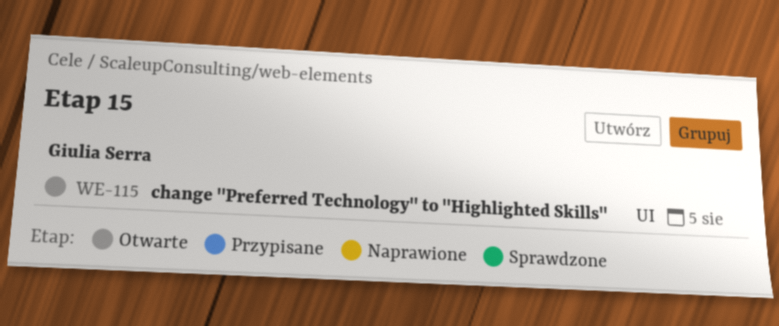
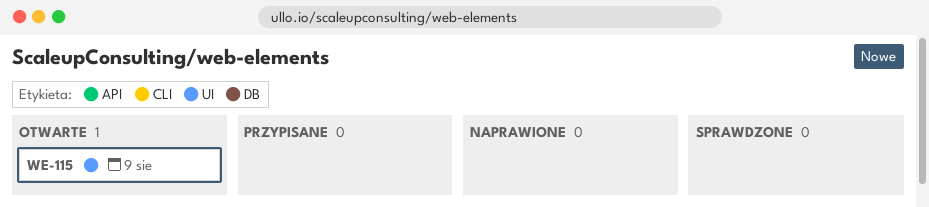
WE-115, due: Aug 5 -> Aug 9

